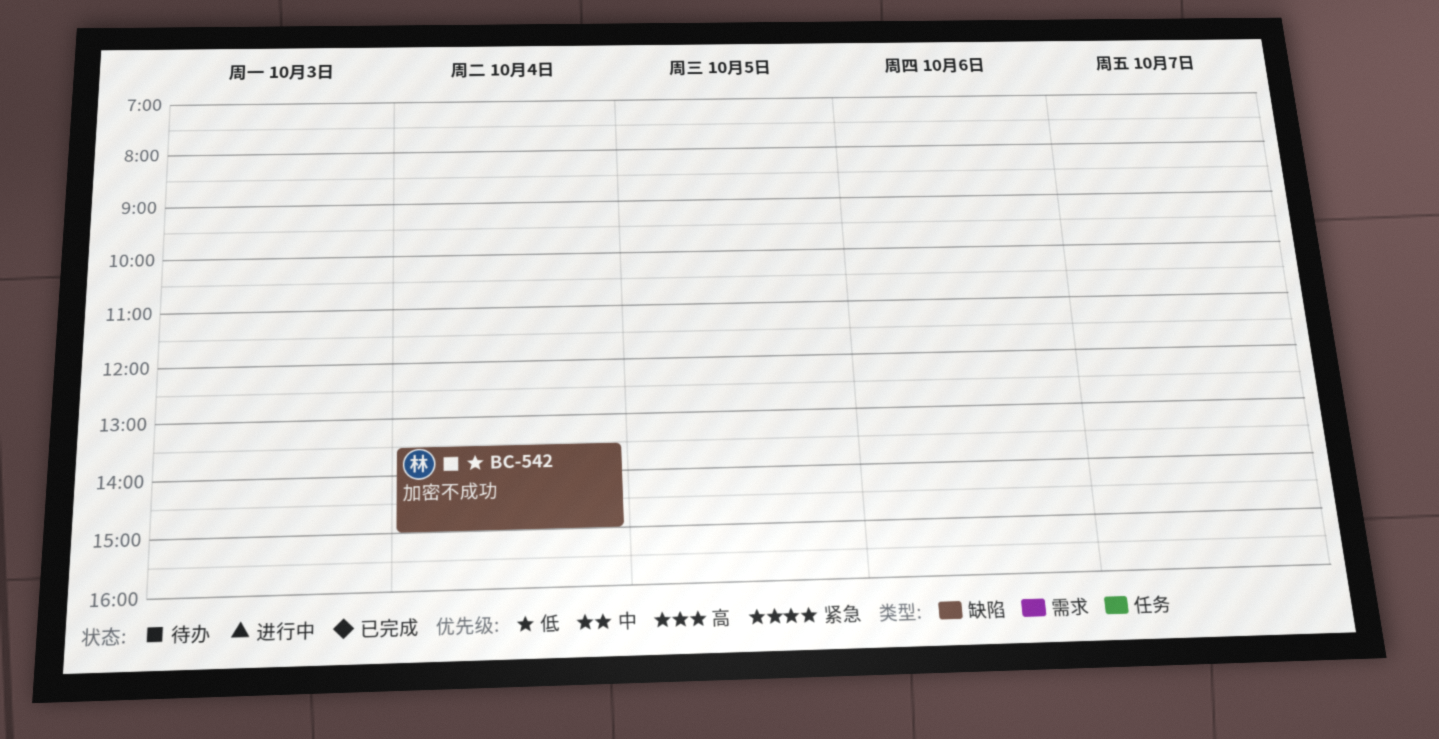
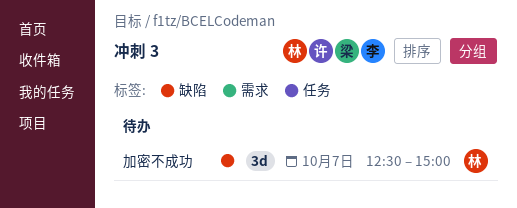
加密不成功, day: Oct 4 -> Oct 7
加密不成功, begins: 13:30 -> 12:30

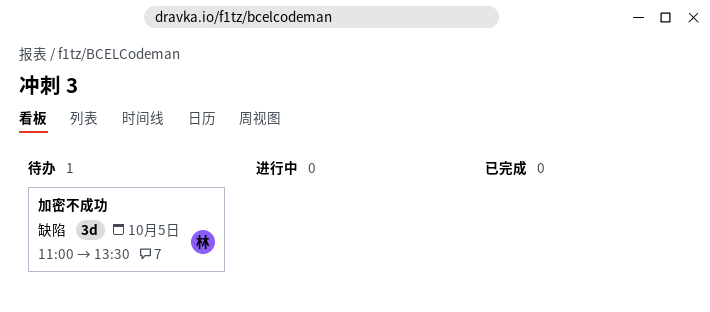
加密不成功, day: Oct 7 -> Oct 5
加密不成功, begins: 12:30 -> 11:00
加密不成功, ends: 15:00 -> 13:30

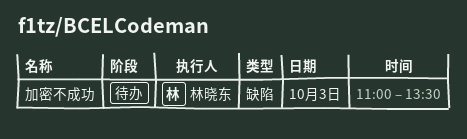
加密不成功, day: Oct 5 -> Oct 3

